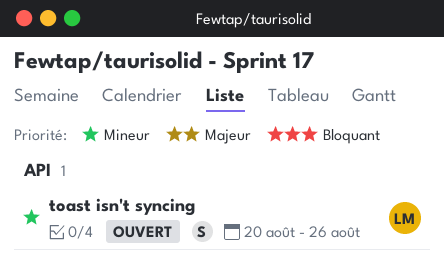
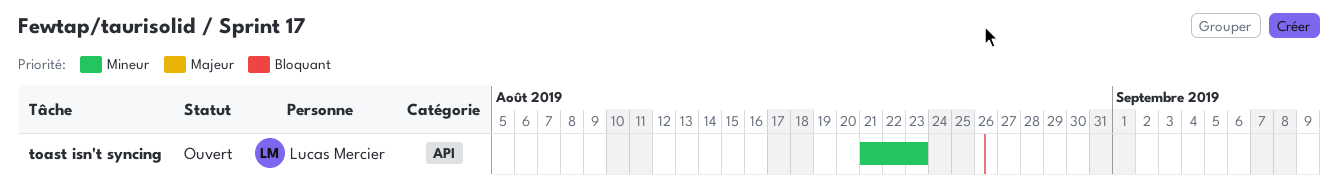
toast isn't syncing, start: Aug 20 -> Aug 21
toast isn't syncing, due: Aug 26 -> Aug 23

